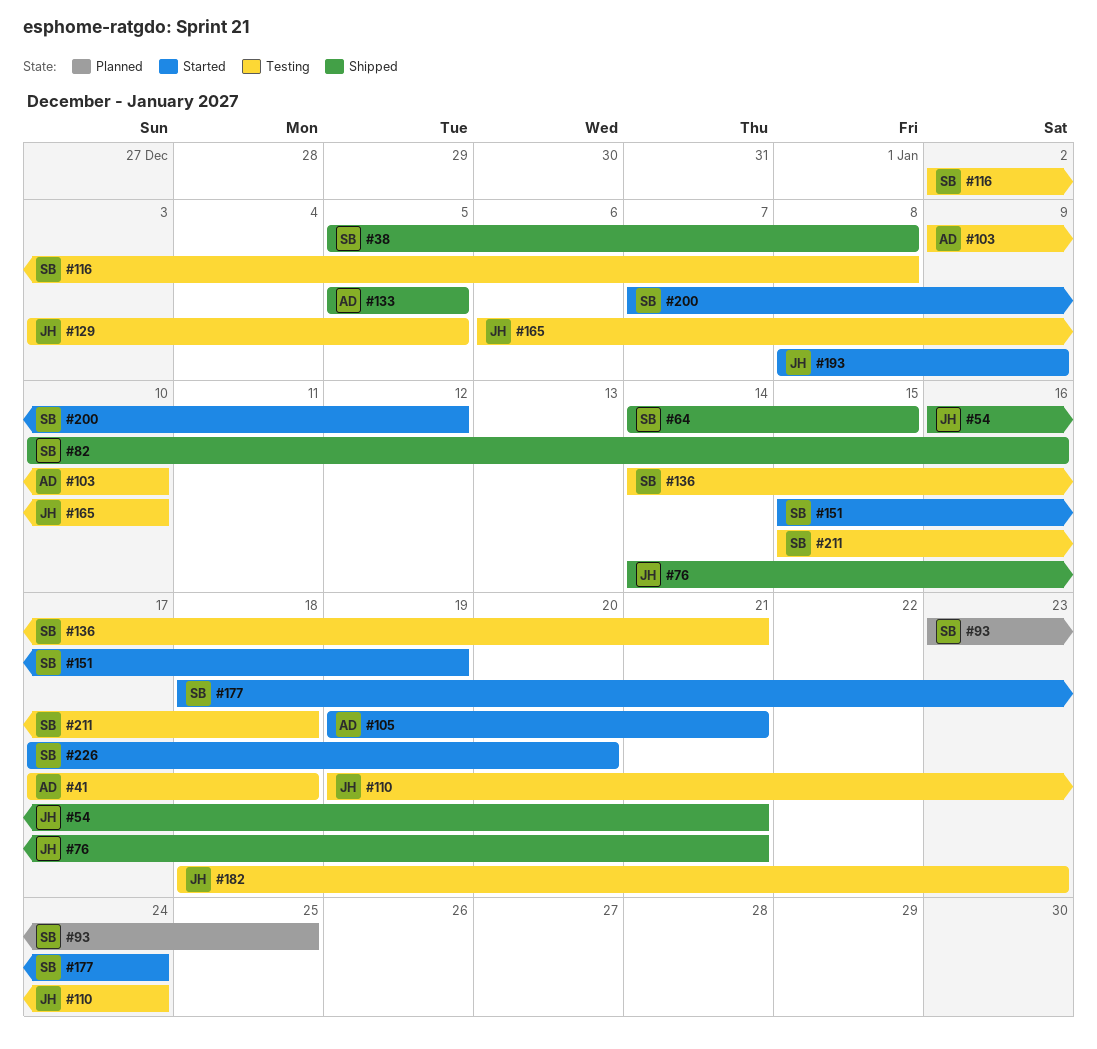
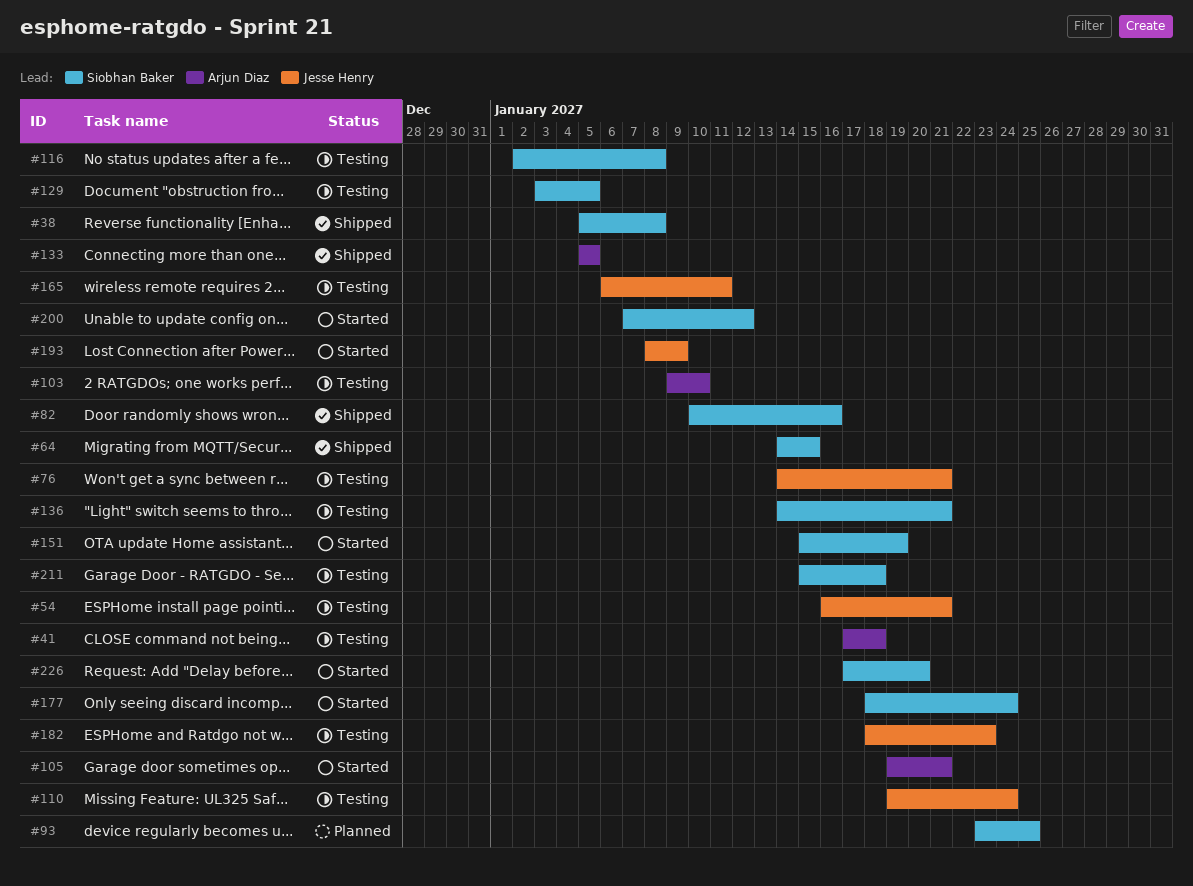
#54, status: Shipped -> Testing
#76, status: Shipped -> Testing
#129, owner: Jesse Henry -> Siobhan Baker
#165, due: Jan 10 -> Jan 11

